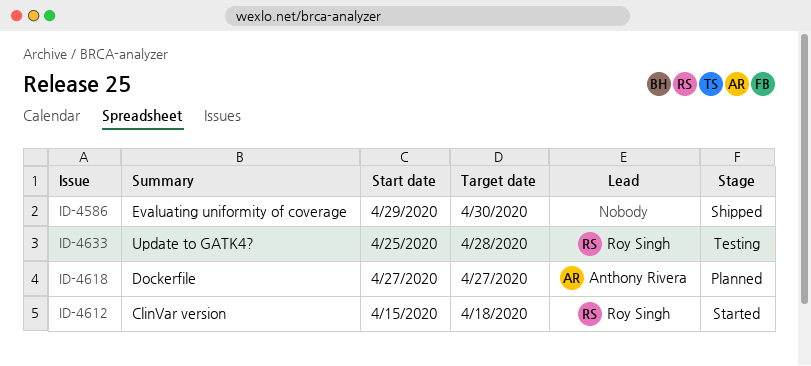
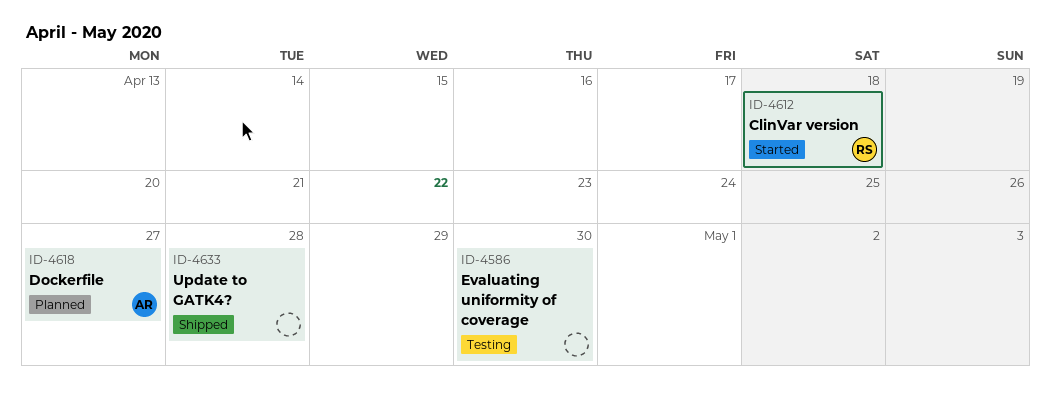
ID-4586, status: Shipped -> Testing
ID-4633, status: Testing -> Shipped
ID-4633, owner: Roy Singh -> none

